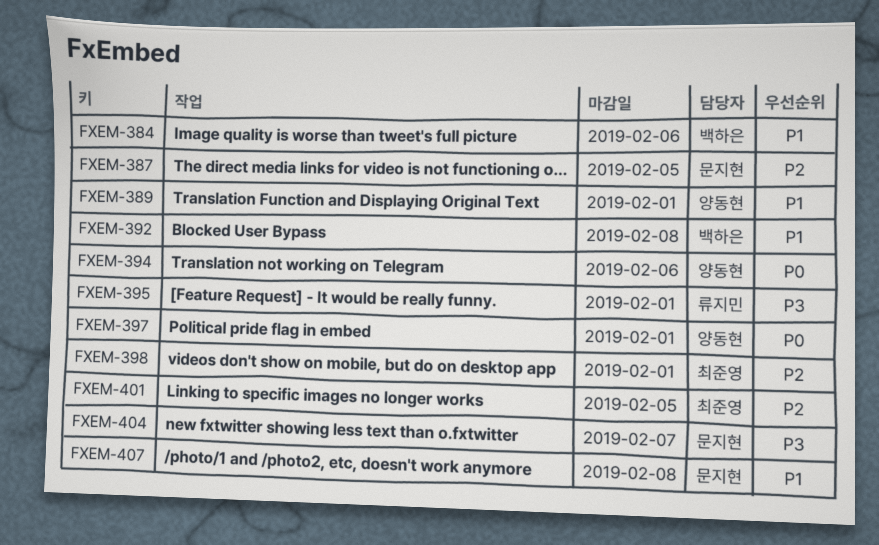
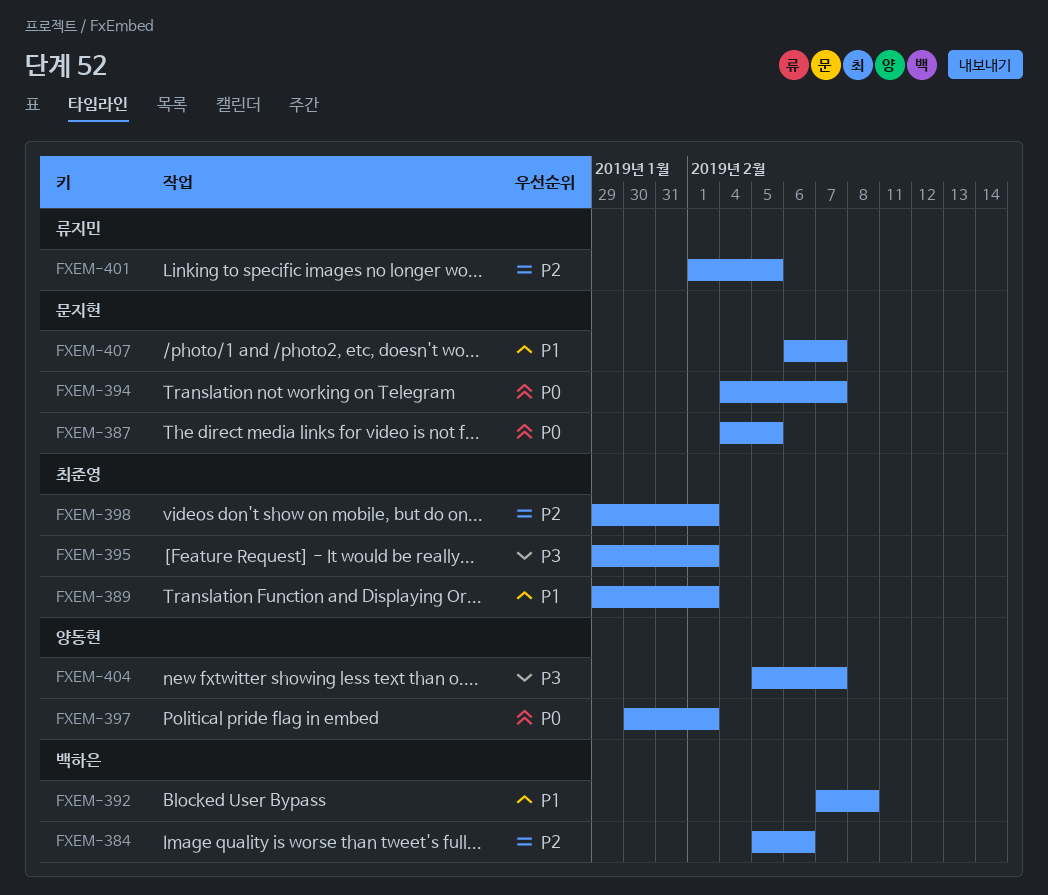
FXEM-384, priority: P1 -> P2
FXEM-387, priority: P2 -> P0
FXEM-389, owner: 양동현 -> 최준영
FXEM-394, owner: 양동현 -> 문지현
FXEM-394, due: Feb 6 -> Feb 7
FXEM-395, owner: 류지민 -> 최준영
FXEM-401, owner: 최준영 -> 류지민
FXEM-404, owner: 문지현 -> 양동현
FXEM-407, due: Feb 8 -> Feb 7

